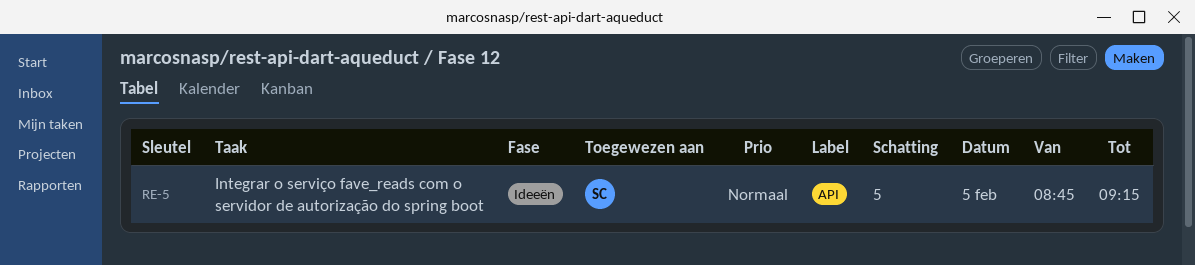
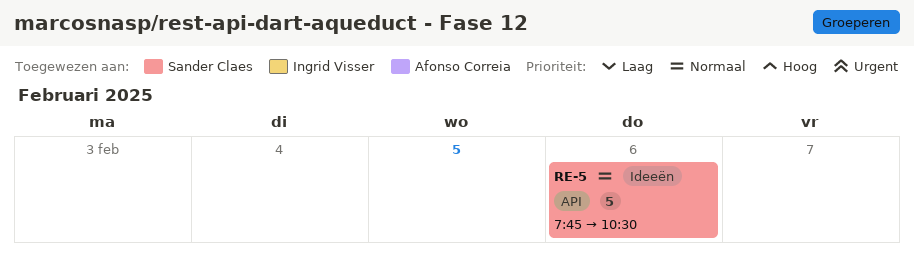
RE-5, day: Feb 5 -> Feb 6
RE-5, begins: 08:45 -> 07:45
RE-5, ends: 09:15 -> 10:30

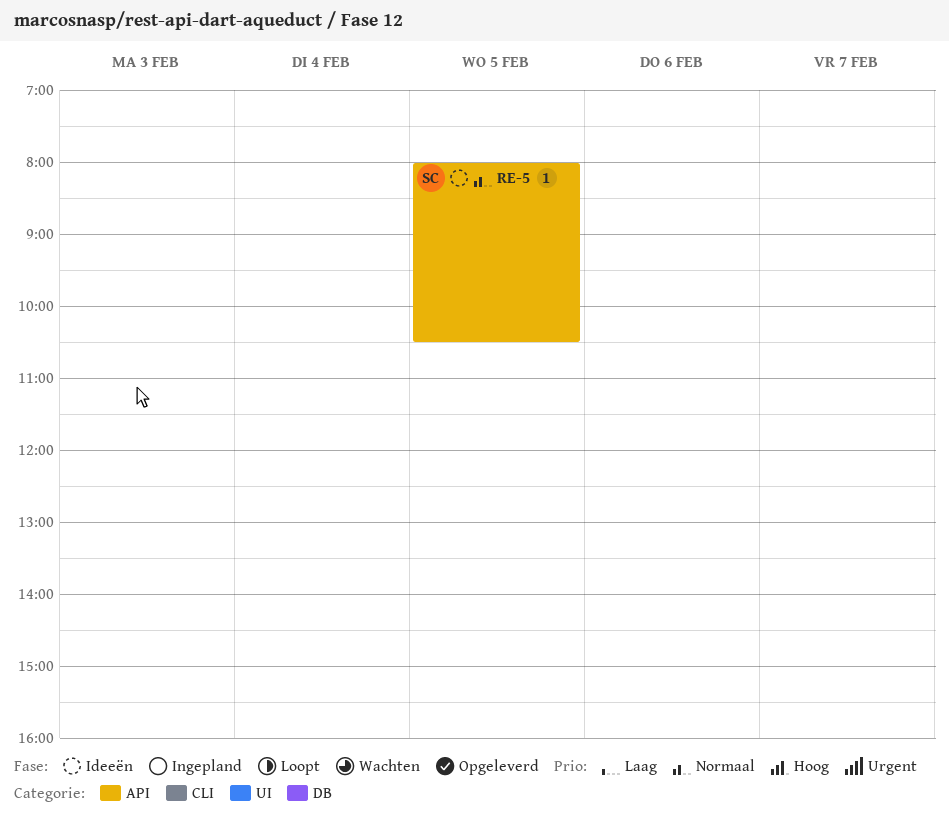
RE-5, estimate: 5 -> 1
RE-5, day: Feb 6 -> Feb 5
RE-5, begins: 07:45 -> 08:00

